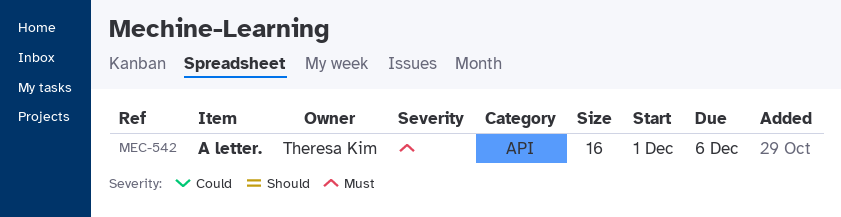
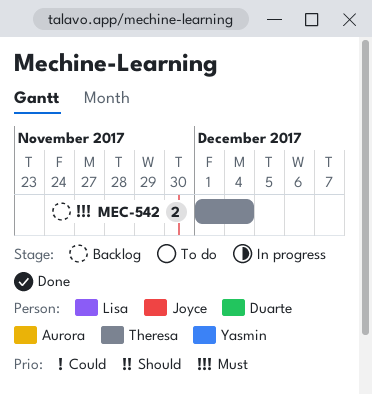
MEC-542, estimate: 16 -> 2
MEC-542, due: Dec 6 -> Dec 4

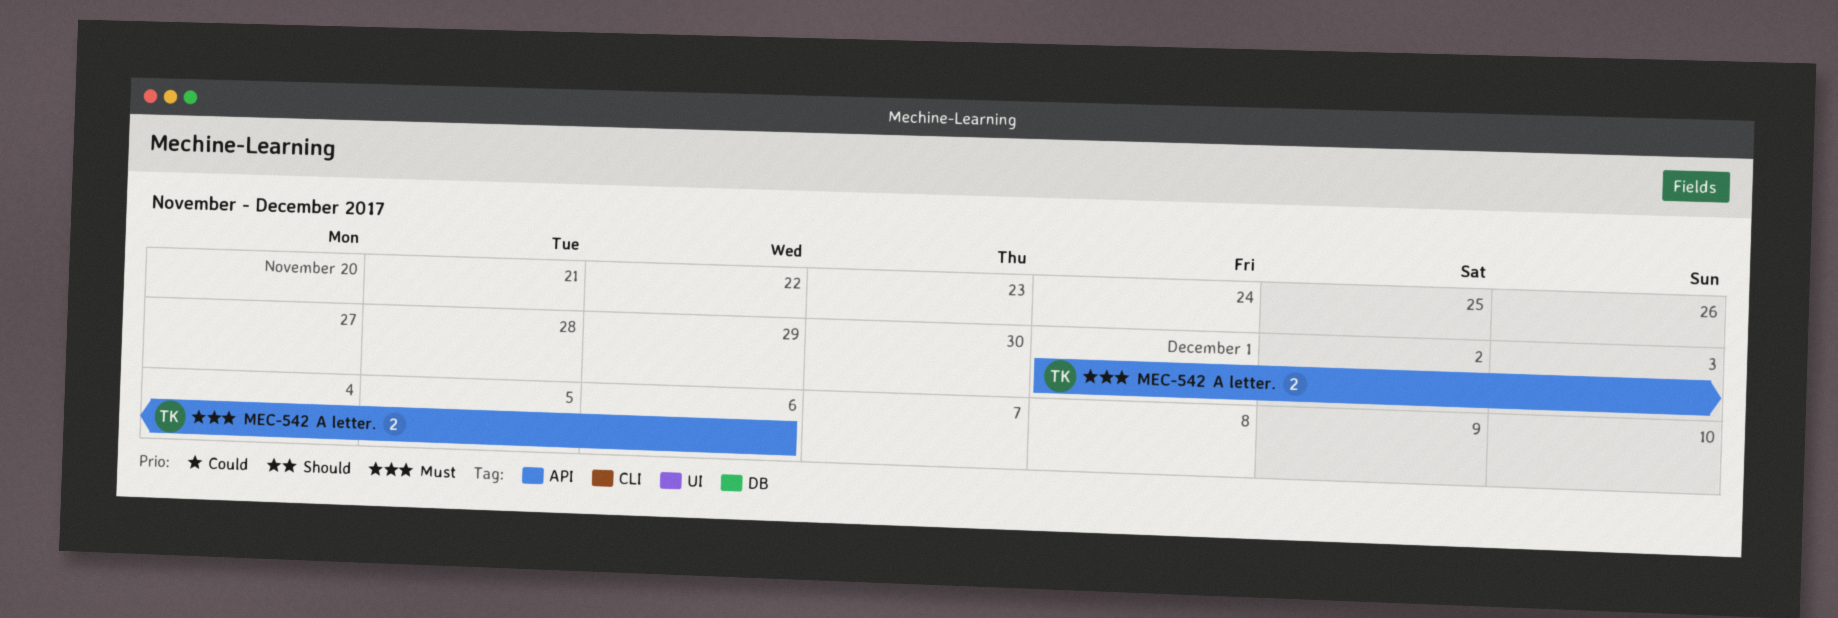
MEC-542, due: Dec 4 -> Dec 6

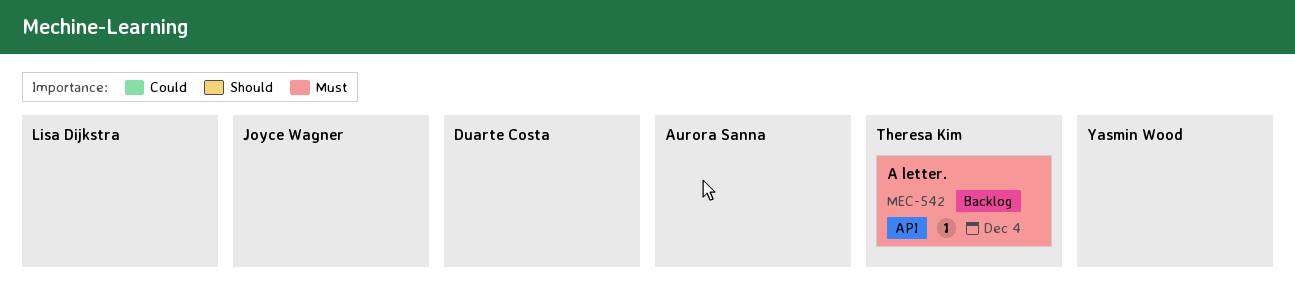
MEC-542, estimate: 2 -> 1
MEC-542, due: Dec 6 -> Dec 4

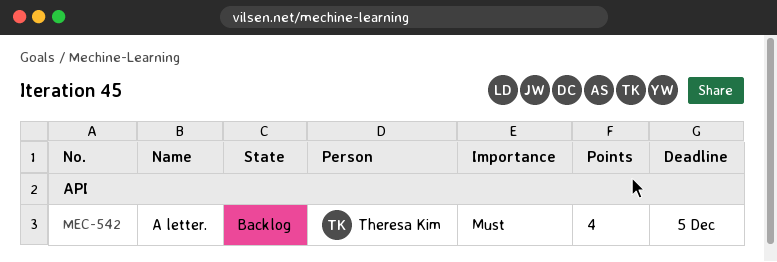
MEC-542, estimate: 1 -> 4
MEC-542, due: Dec 4 -> Dec 5

